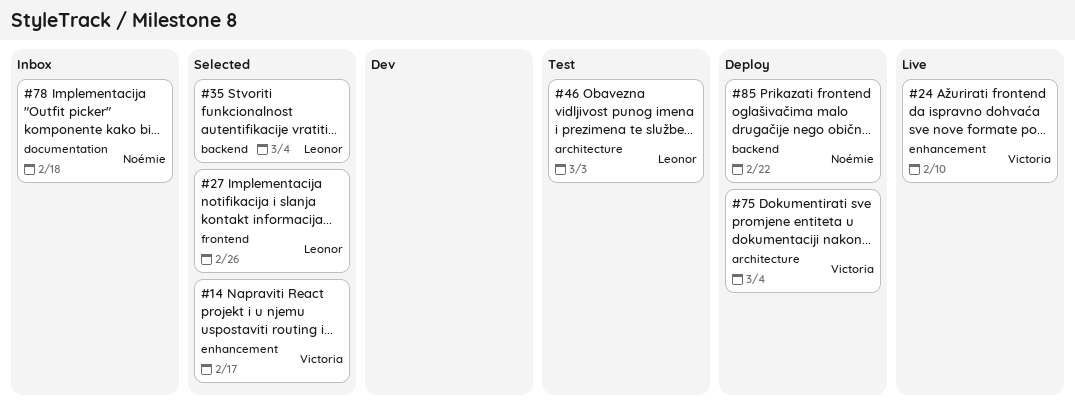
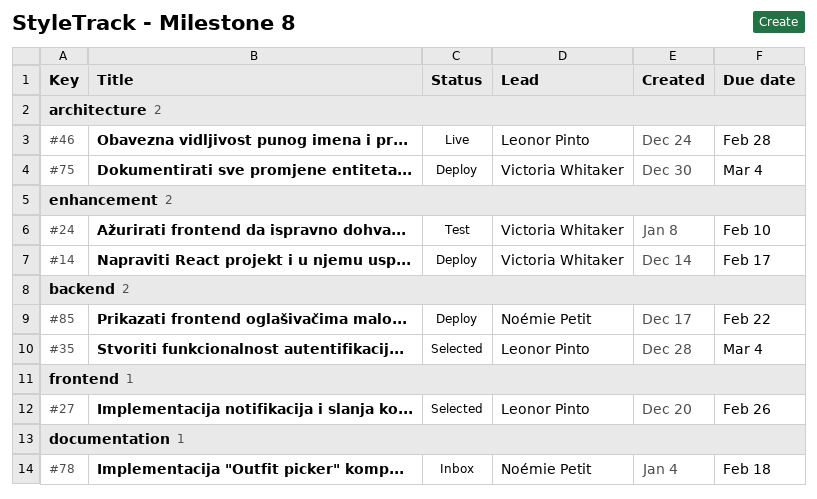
#14, status: Selected -> Deploy
#24, status: Live -> Test
#46, status: Test -> Live
#46, due: Mar 3 -> Feb 28

